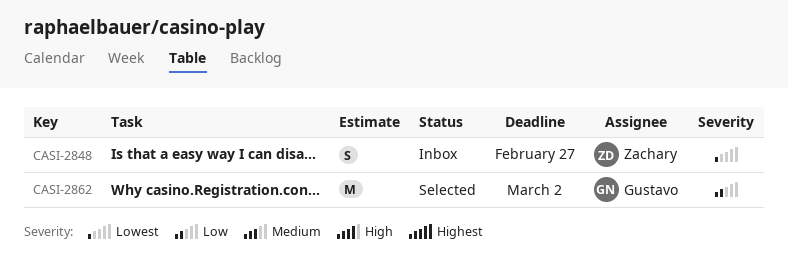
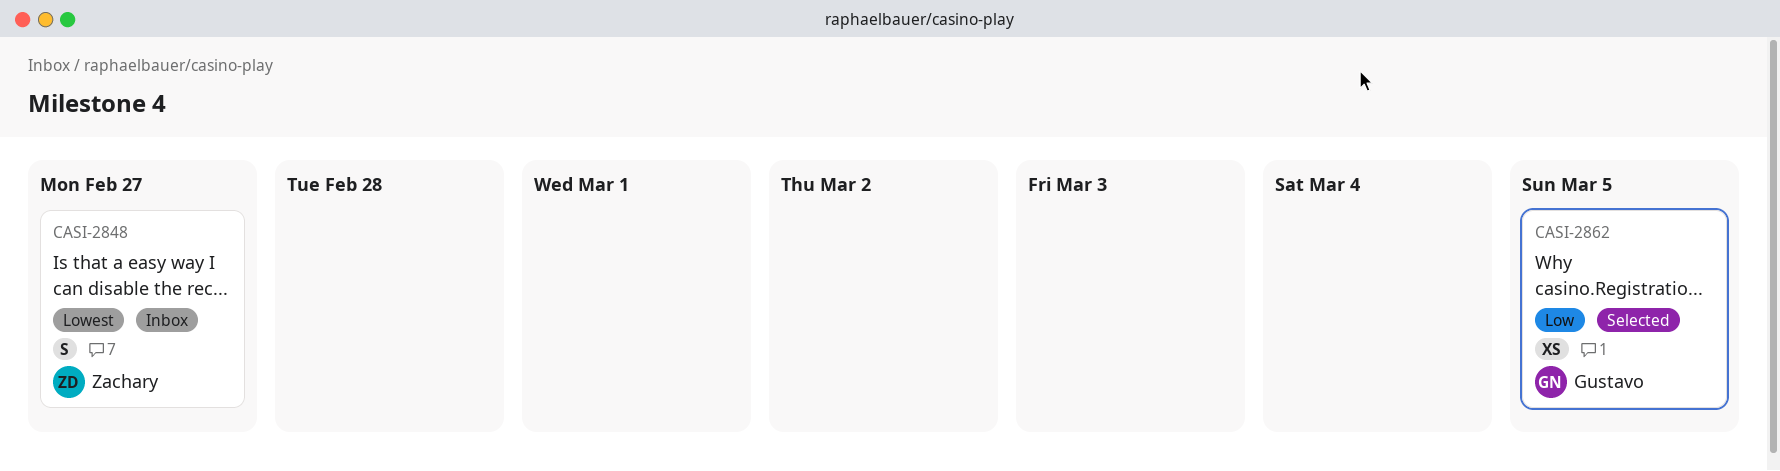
CASI-2862, estimate: M -> XS
CASI-2862, due: Mar 2 -> Mar 5

